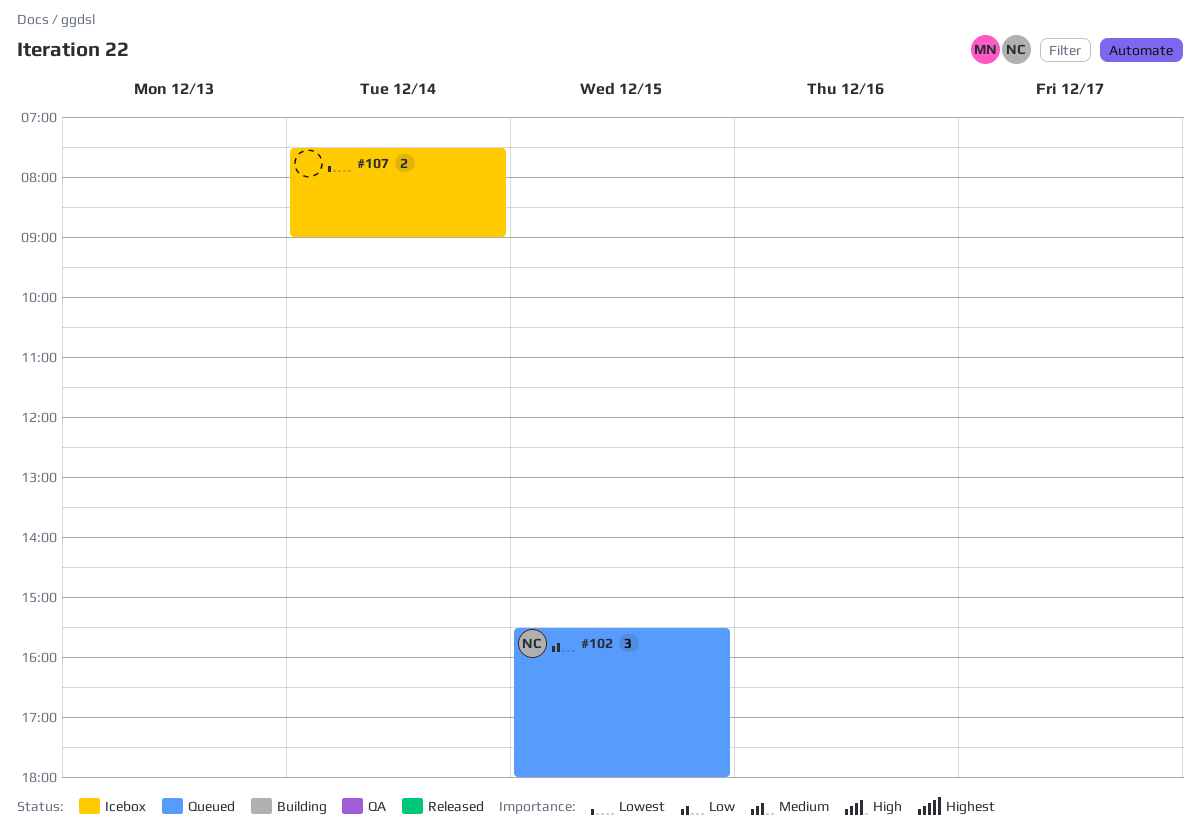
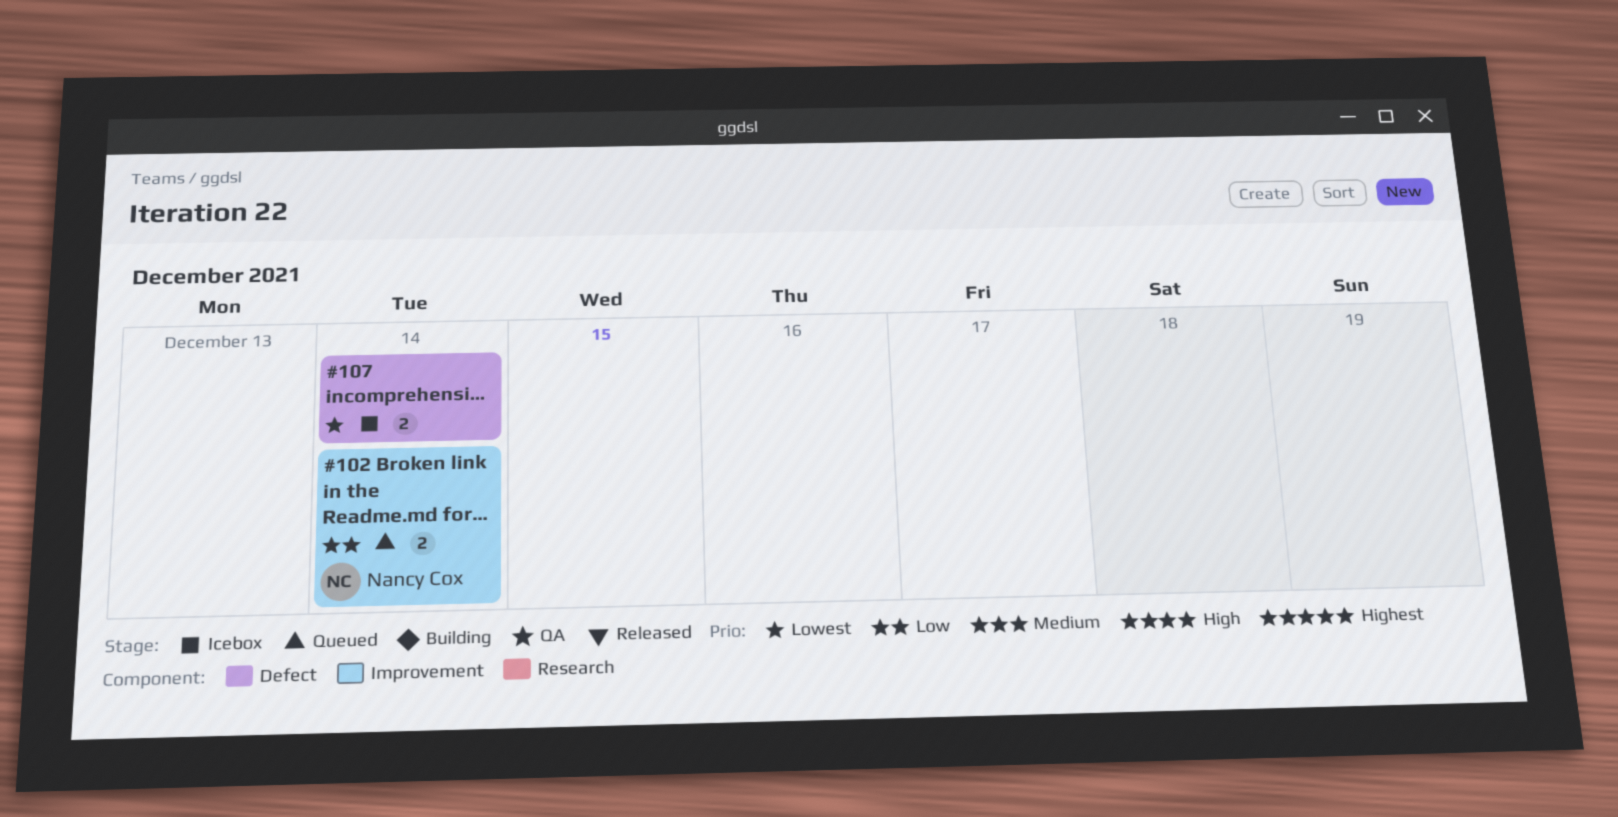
#102, estimate: 3 -> 2
#102, day: Dec 15 -> Dec 14

